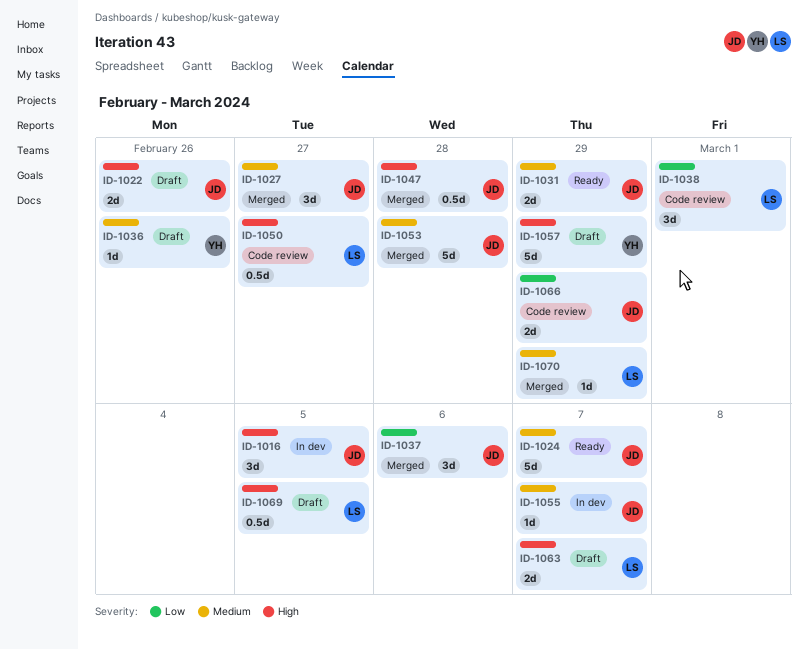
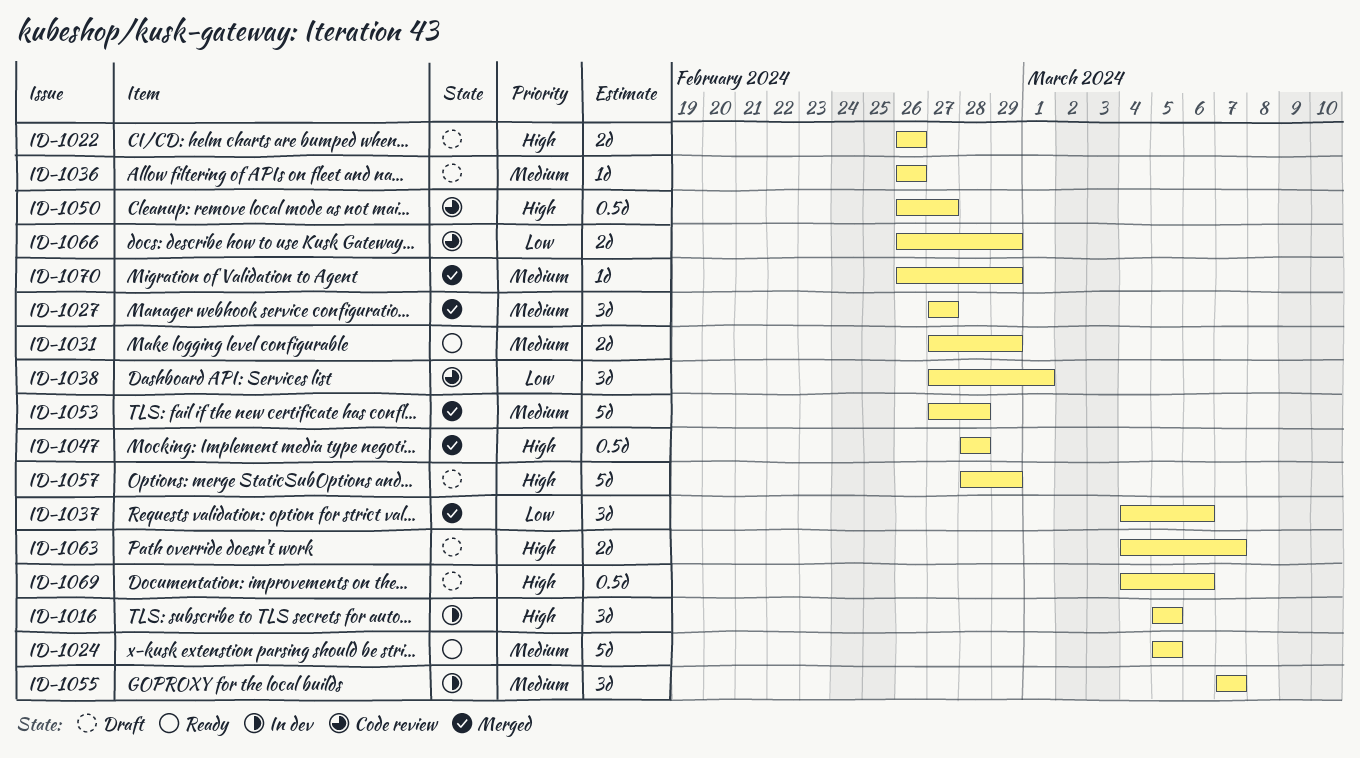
ID-1024, due: Mar 7 -> Mar 5
ID-1055, estimate: 1d -> 3d
ID-1069, due: Mar 5 -> Mar 6

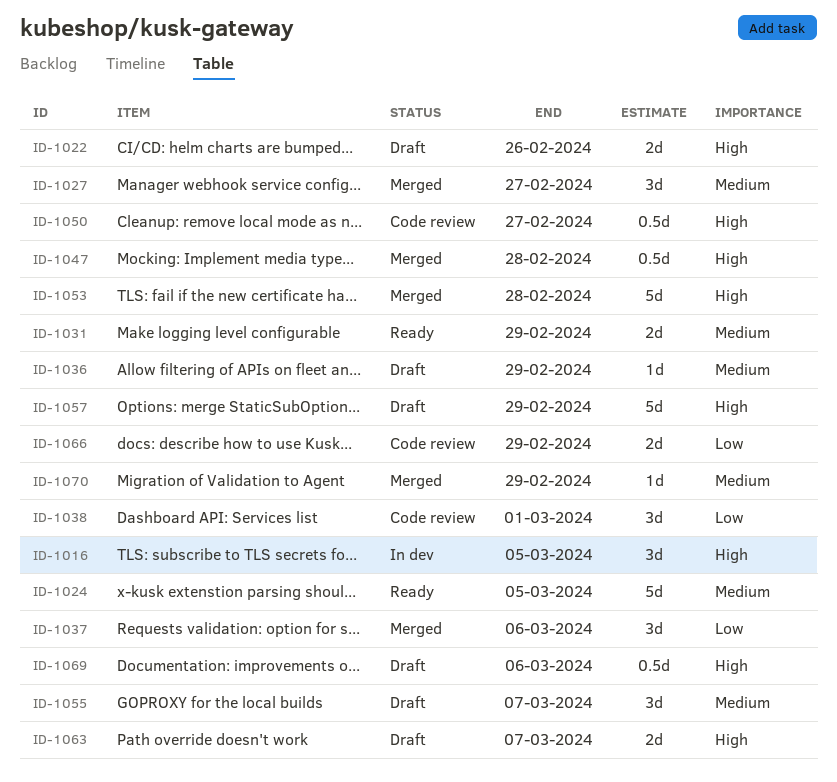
ID-1036, due: Feb 26 -> Feb 29
ID-1053, priority: Medium -> High
ID-1055, status: In dev -> Draft

